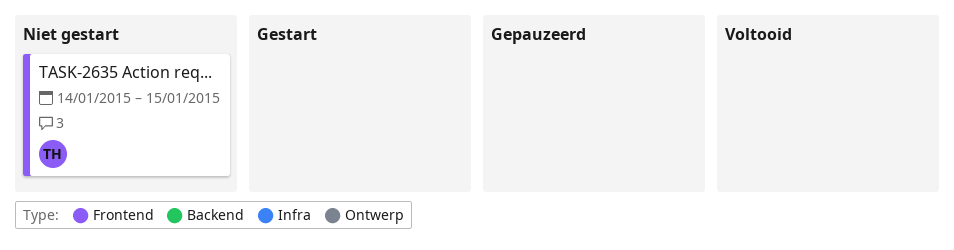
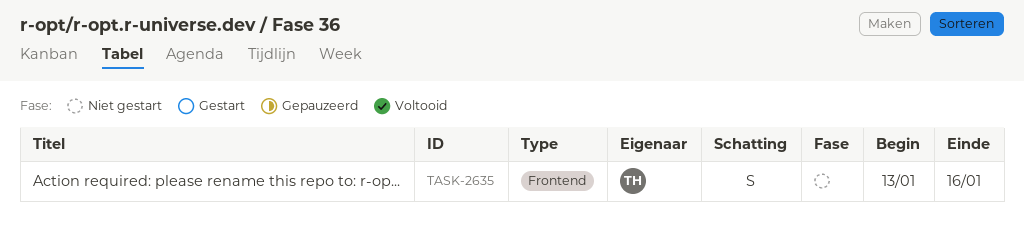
TASK-2635, start: Jan 14 -> Jan 13
TASK-2635, due: Jan 15 -> Jan 16

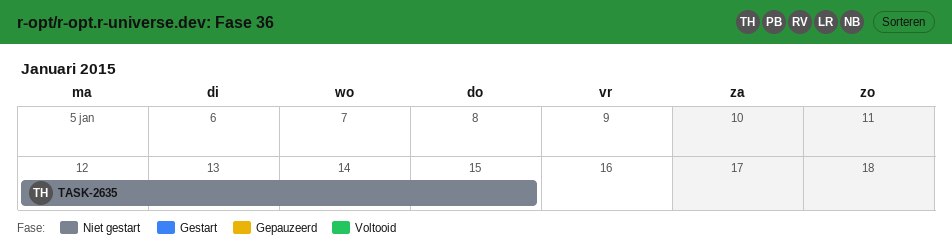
TASK-2635, start: Jan 13 -> Jan 12
TASK-2635, due: Jan 16 -> Jan 15

